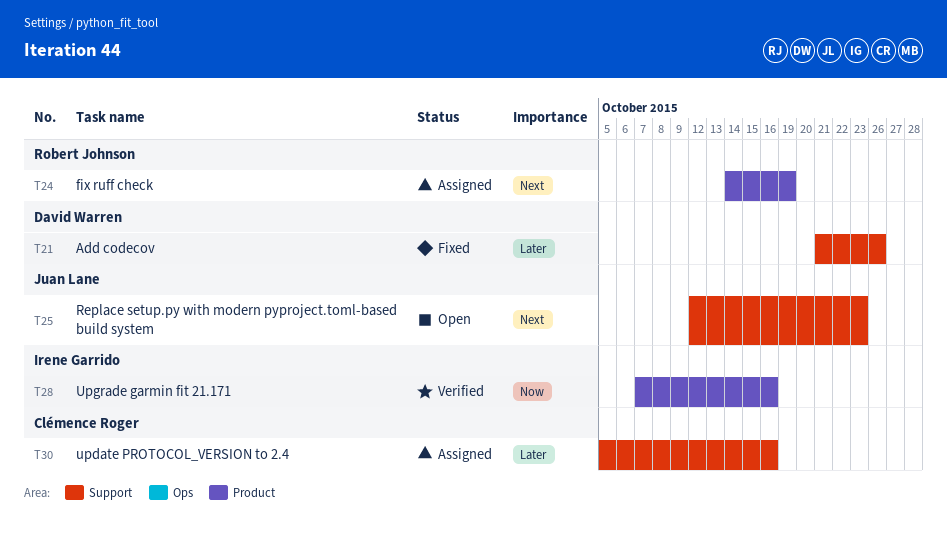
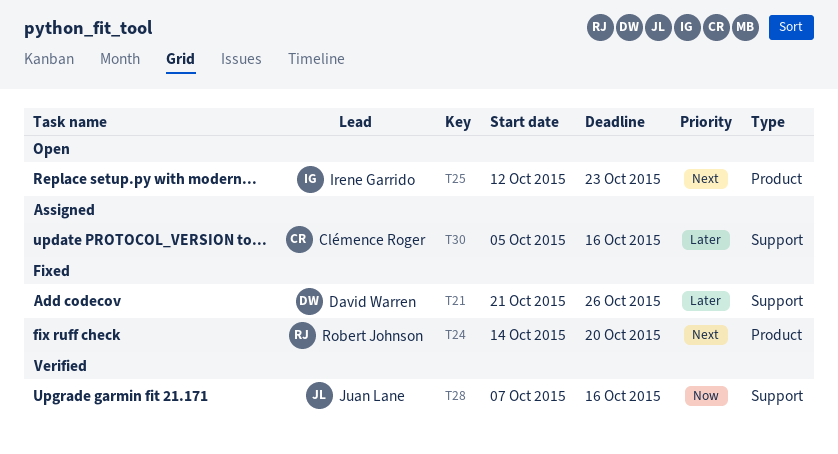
T24, status: Assigned -> Fixed
T24, due: Oct 19 -> Oct 20
T25, owner: Juan Lane -> Irene Garrido
T25, label: Support -> Product
T28, owner: Irene Garrido -> Juan Lane
T28, label: Product -> Support

